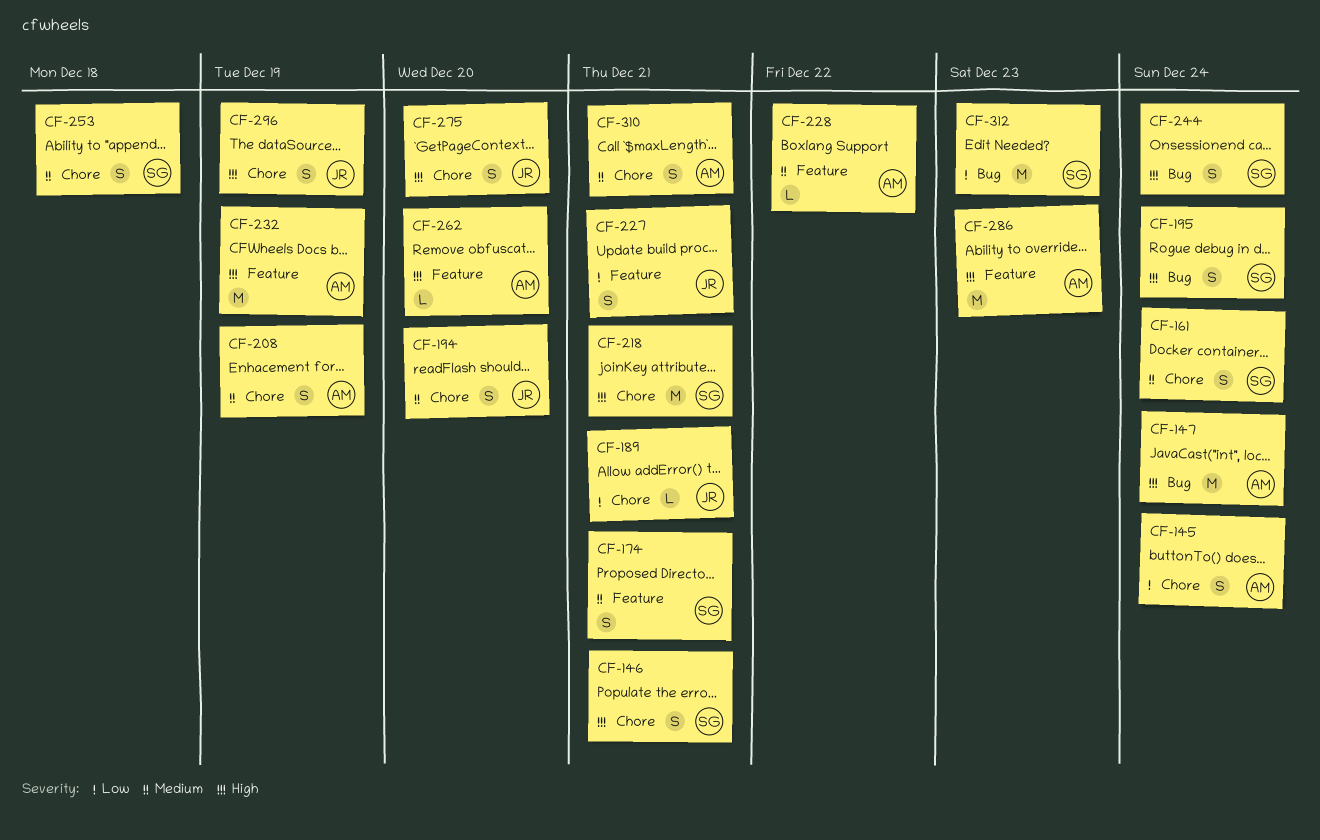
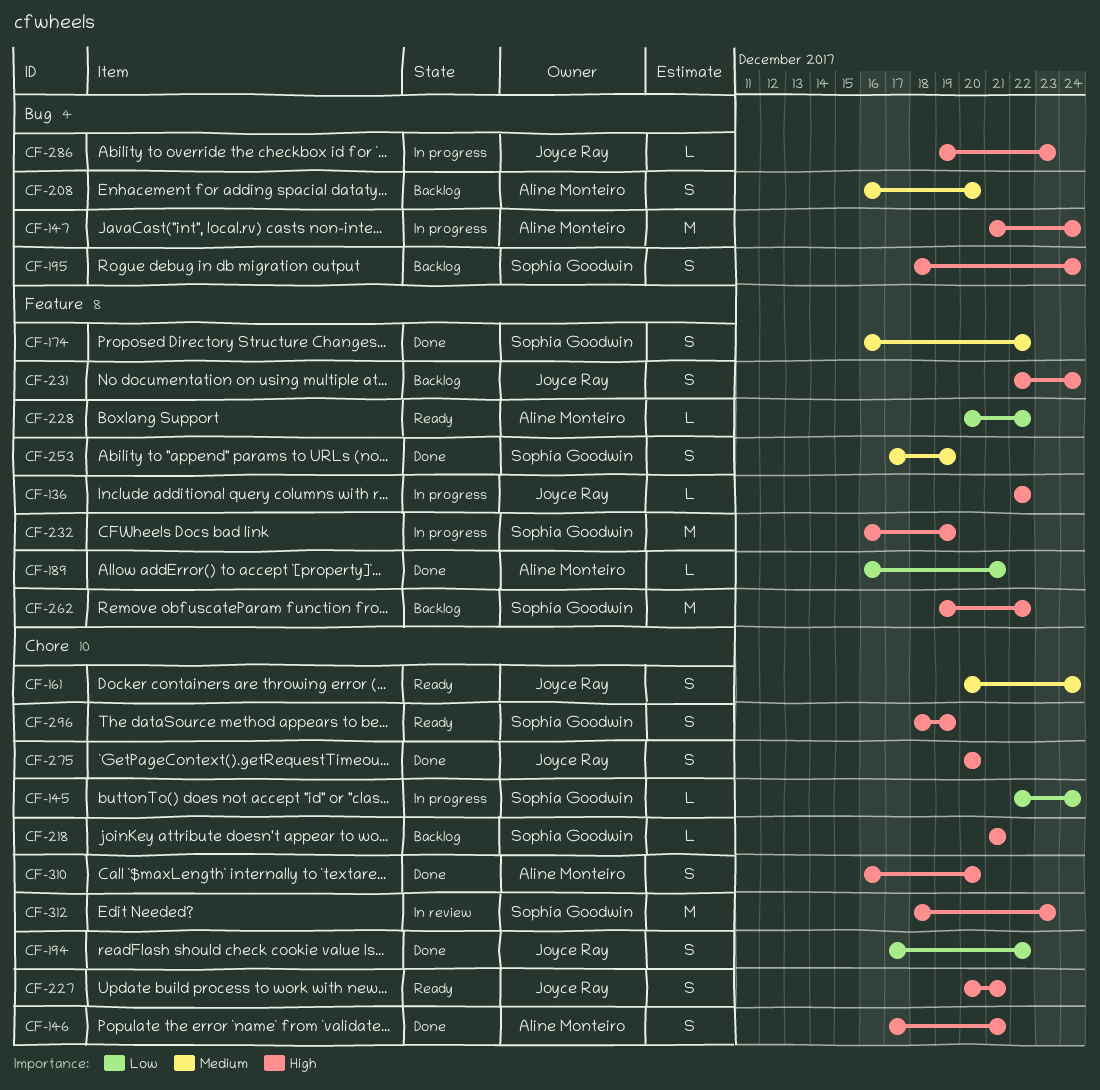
CF-136: none -> present
CF-145, owner: Aline Monteiro -> Sophia Goodwin
CF-145, estimate: S -> L
CF-146, owner: Sophia Goodwin -> Aline Monteiro
CF-161, owner: Sophia Goodwin -> Joyce Ray
CF-174, due: Dec 21 -> Dec 22
CF-189, owner: Joyce Ray -> Aline Monteiro
CF-189, label: Chore -> Feature
CF-194, priority: Medium -> Low
CF-194, due: Dec 20 -> Dec 22
CF-208, label: Chore -> Bug
CF-208, due: Dec 19 -> Dec 20
CF-218, estimate: M -> L
CF-227, priority: Low -> High
CF-227, label: Feature -> Chore
CF-228, priority: Medium -> Low
CF-231: none -> present
CF-232, owner: Aline Monteiro -> Sophia Goodwin
CF-244: present -> none
CF-253, label: Chore -> Feature
CF-253, due: Dec 18 -> Dec 19
CF-262, owner: Aline Monteiro -> Sophia Goodwin
CF-262, estimate: L -> M
CF-262, due: Dec 20 -> Dec 22
CF-286, owner: Aline Monteiro -> Joyce Ray
CF-286, label: Feature -> Bug
CF-286, estimate: M -> L
CF-296, owner: Joyce Ray -> Sophia Goodwin
CF-310, priority: Medium -> High
CF-310, due: Dec 21 -> Dec 20
CF-312, priority: Low -> High
CF-312, label: Bug -> Chore

